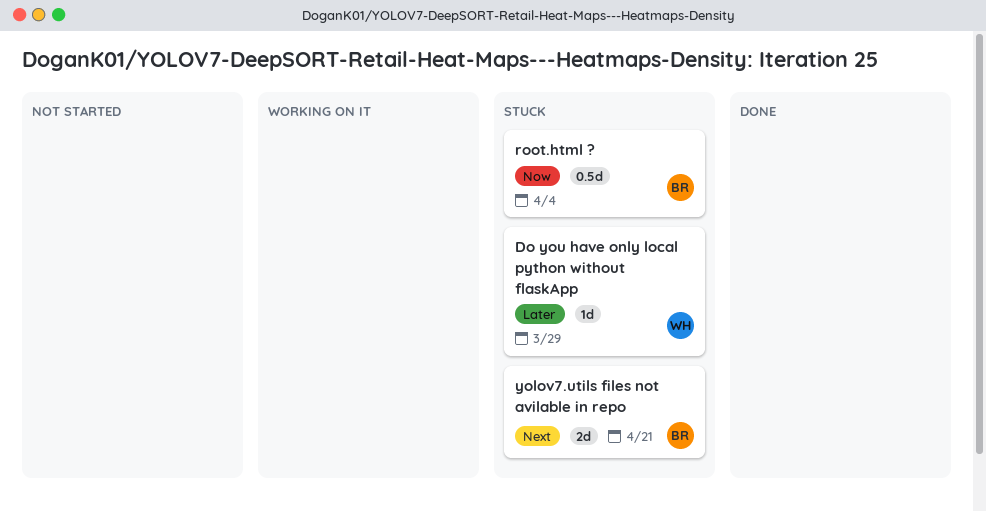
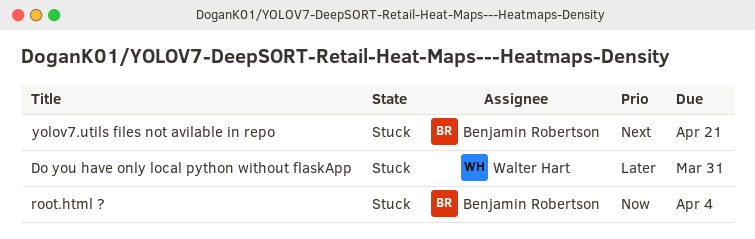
Do you have only local python without flaskApp, due: Mar 29 -> Mar 31

